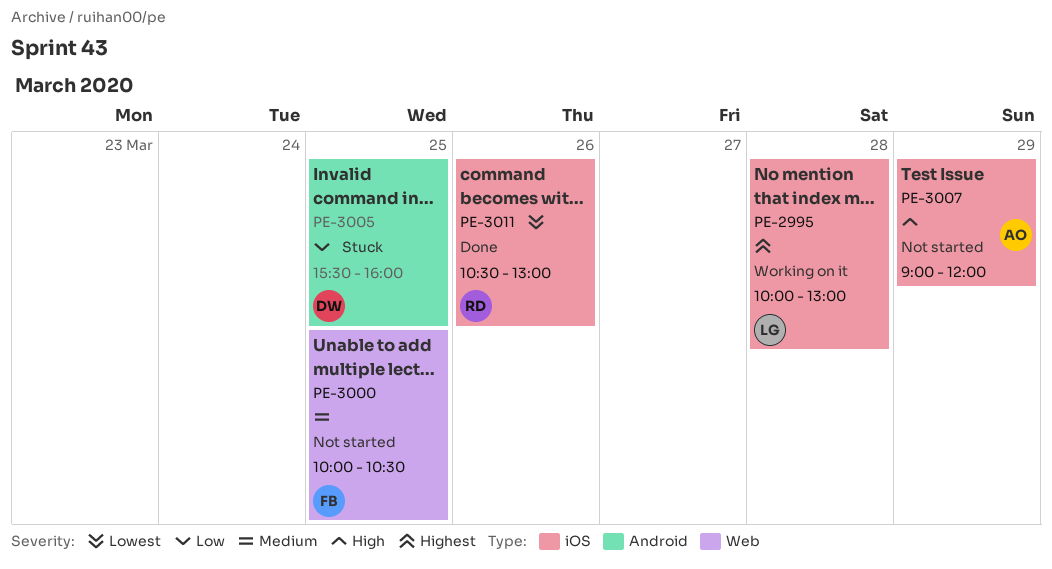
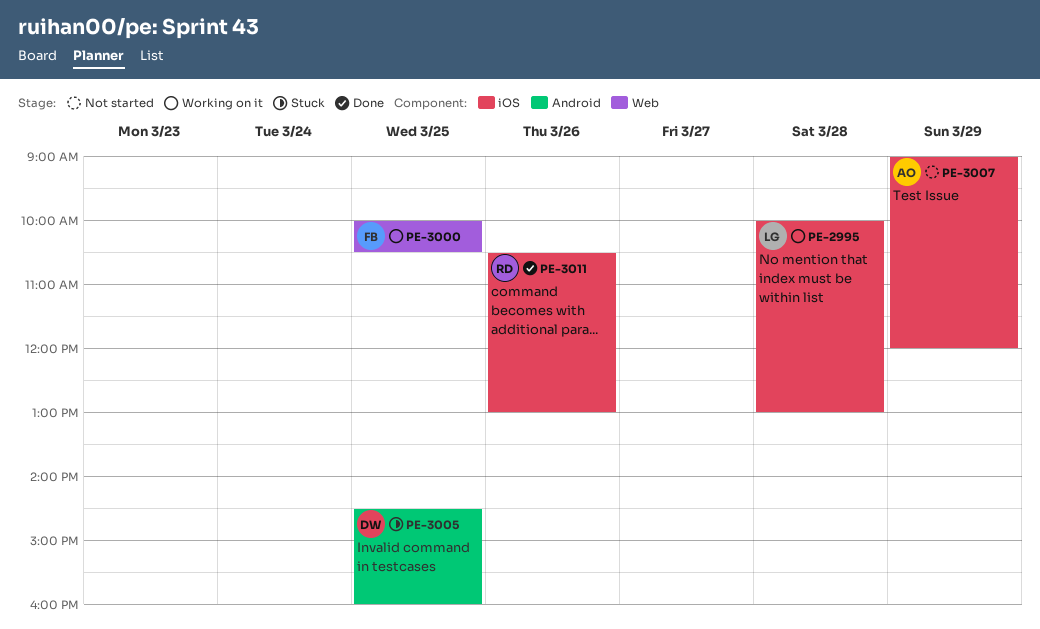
PE-3000, status: Not started -> Working on it
PE-3005, begins: 15:30 -> 14:30

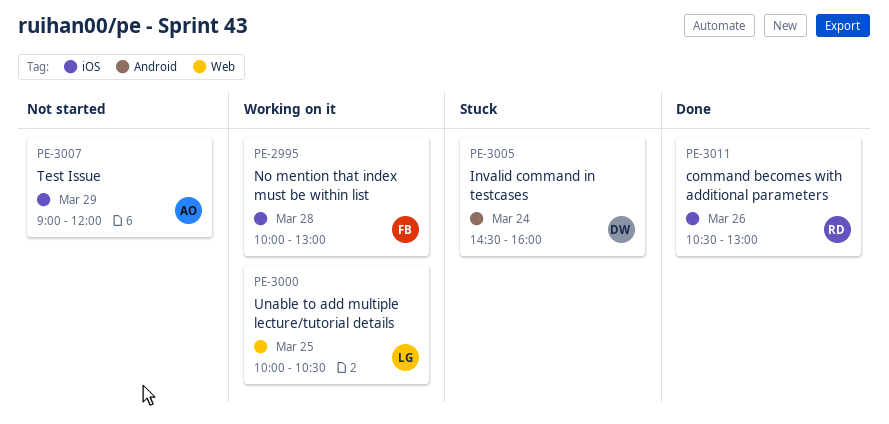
PE-2995, owner: LG -> FB
PE-3000, owner: FB -> LG
PE-3005, day: Mar 25 -> Mar 24

